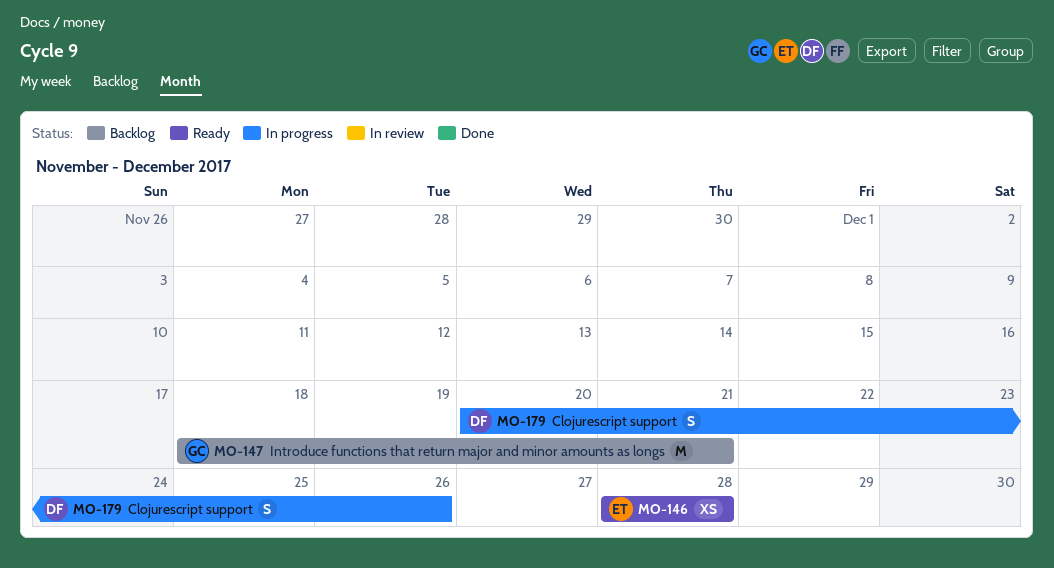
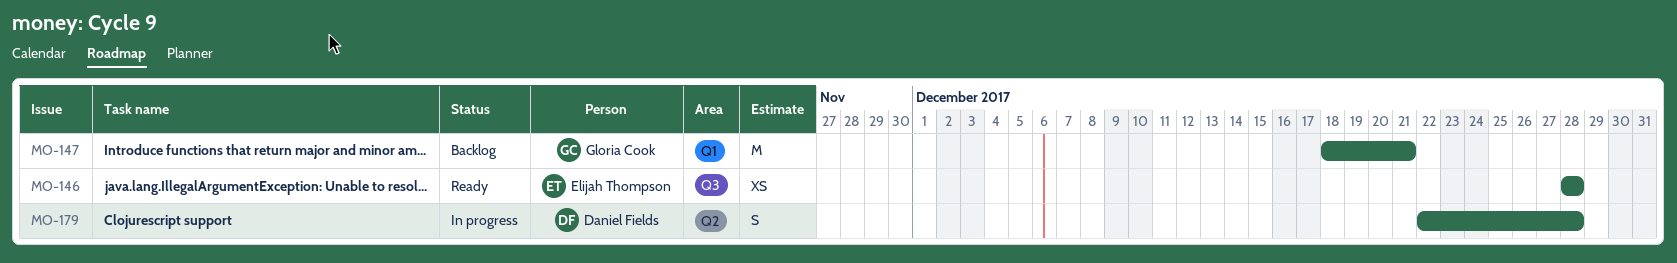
MO-179, start: Dec 20 -> Dec 22
MO-179, due: Dec 26 -> Dec 28

